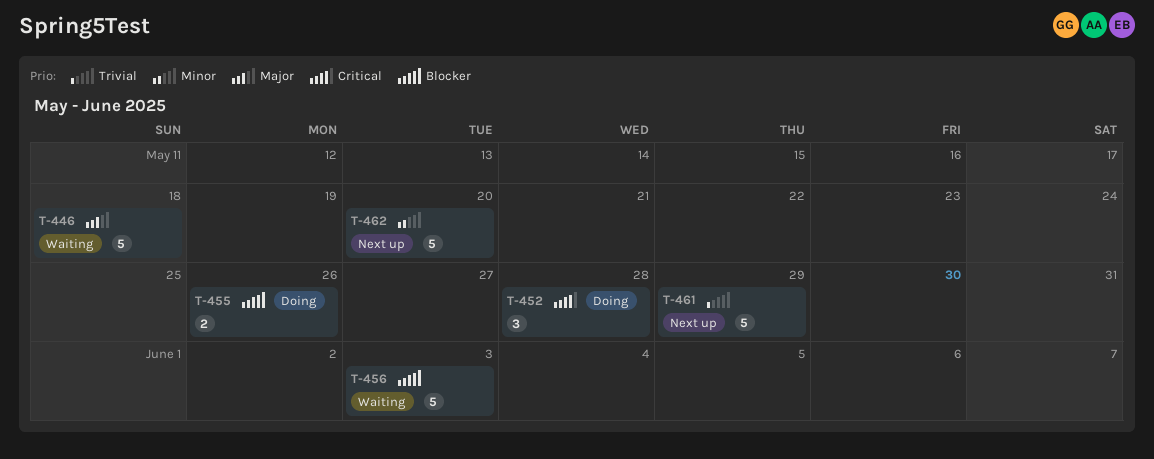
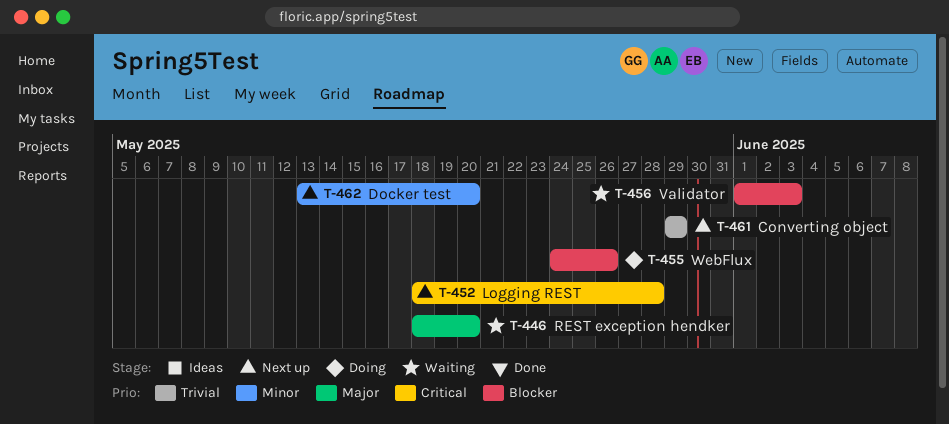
T-446, due: May 18 -> May 20
T-452, status: Doing -> Next up

